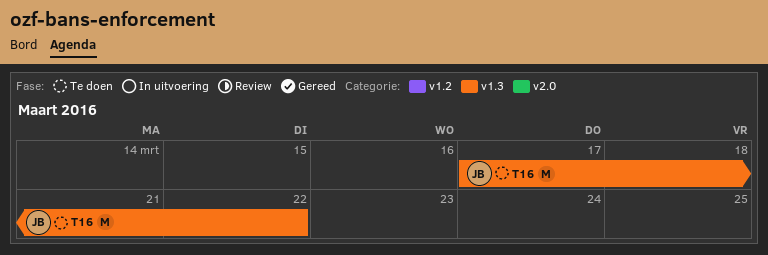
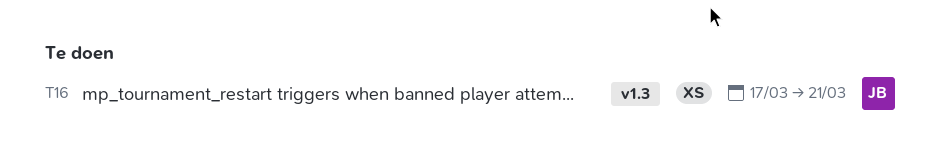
T16, estimate: M -> XS
T16, due: Mar 22 -> Mar 21

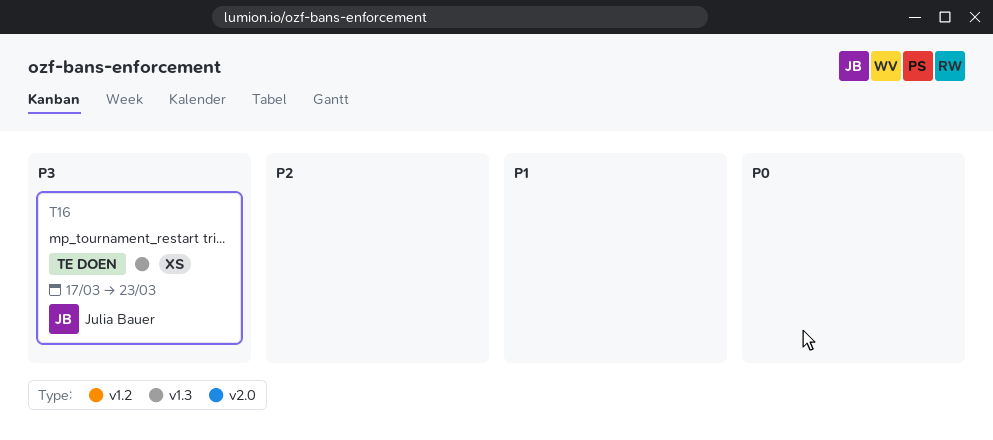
T16, due: Mar 21 -> Mar 23

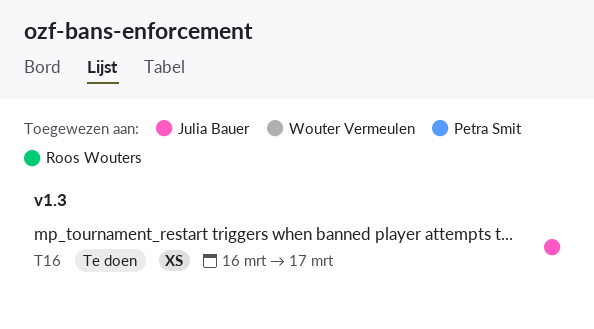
T16, start: Mar 17 -> Mar 16
T16, due: Mar 23 -> Mar 17

